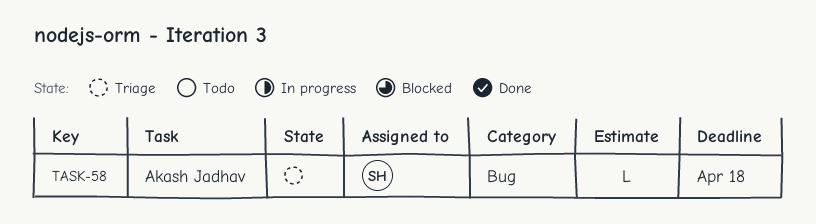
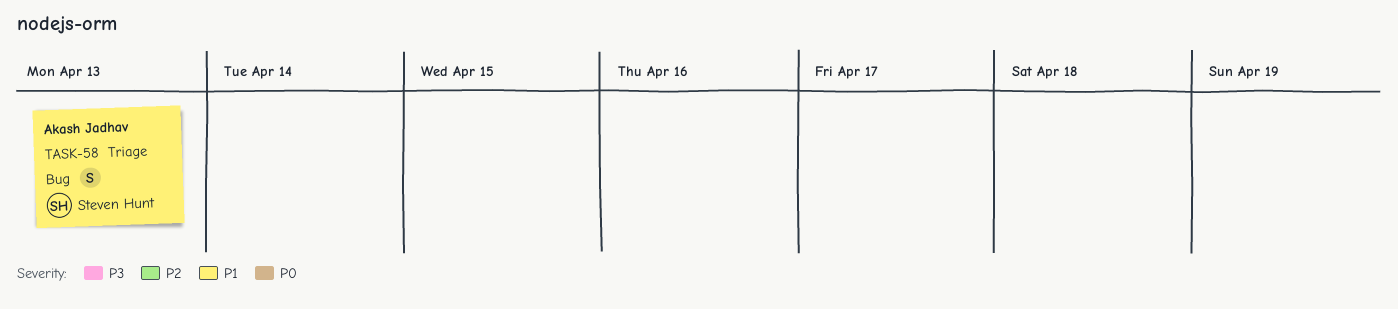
TASK-58, estimate: L -> S
TASK-58, due: Apr 18 -> Apr 13

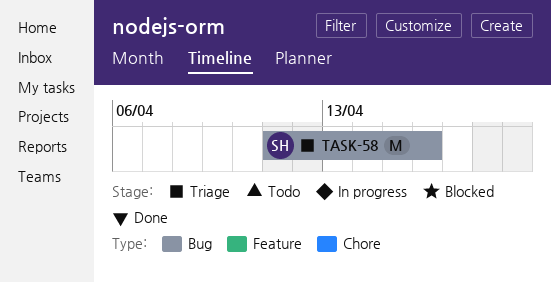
TASK-58, estimate: S -> M
TASK-58, due: Apr 13 -> Apr 16

